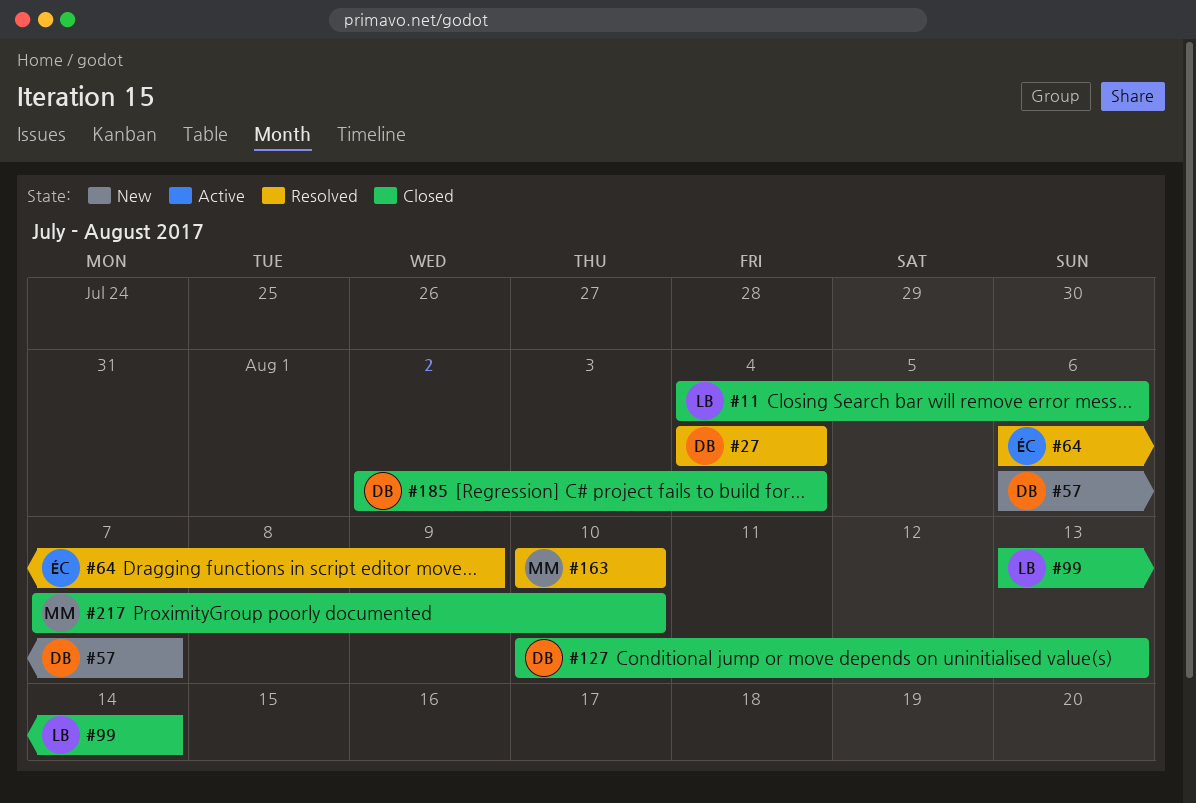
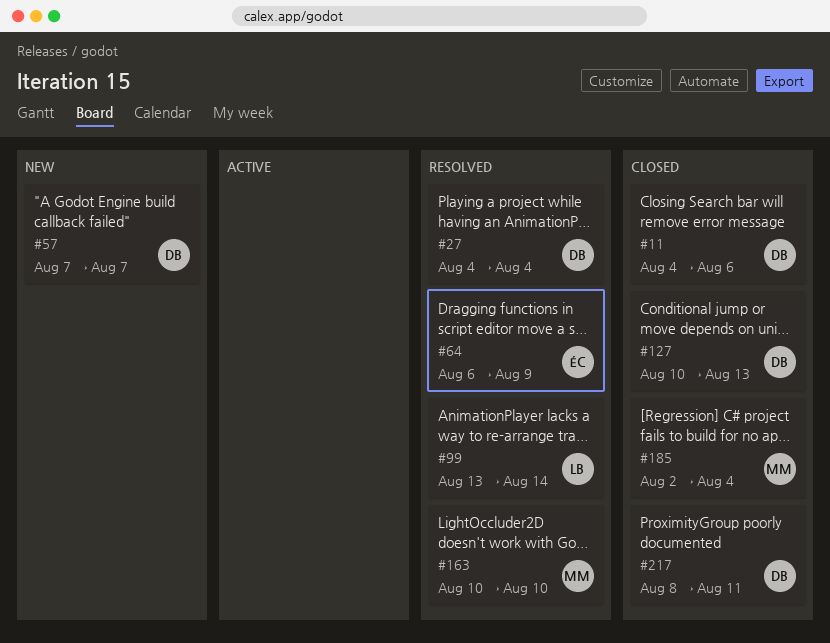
#11, owner: LB -> DB
#57, start: Aug 6 -> Aug 7
#99, status: Closed -> Resolved
#185, owner: DB -> MM
#217, owner: MM -> DB
#217, start: Aug 7 -> Aug 8
#217, due: Aug 10 -> Aug 11

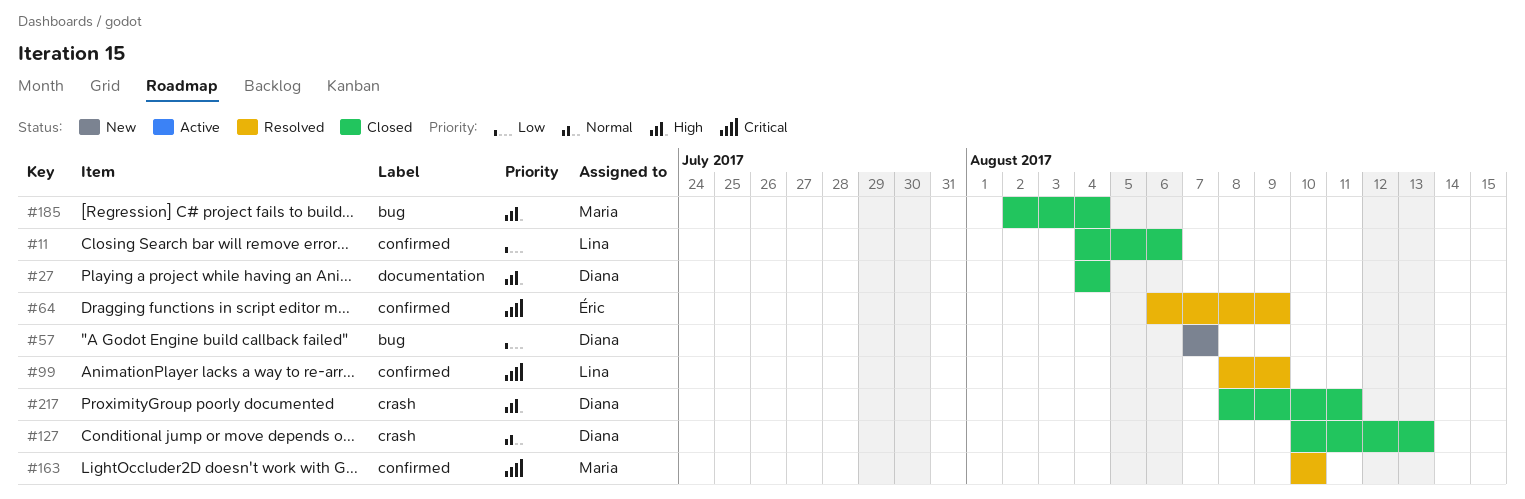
#11, owner: Diana -> Lina
#27, status: Resolved -> Closed
#99, start: Aug 13 -> Aug 8
#99, due: Aug 14 -> Aug 9

